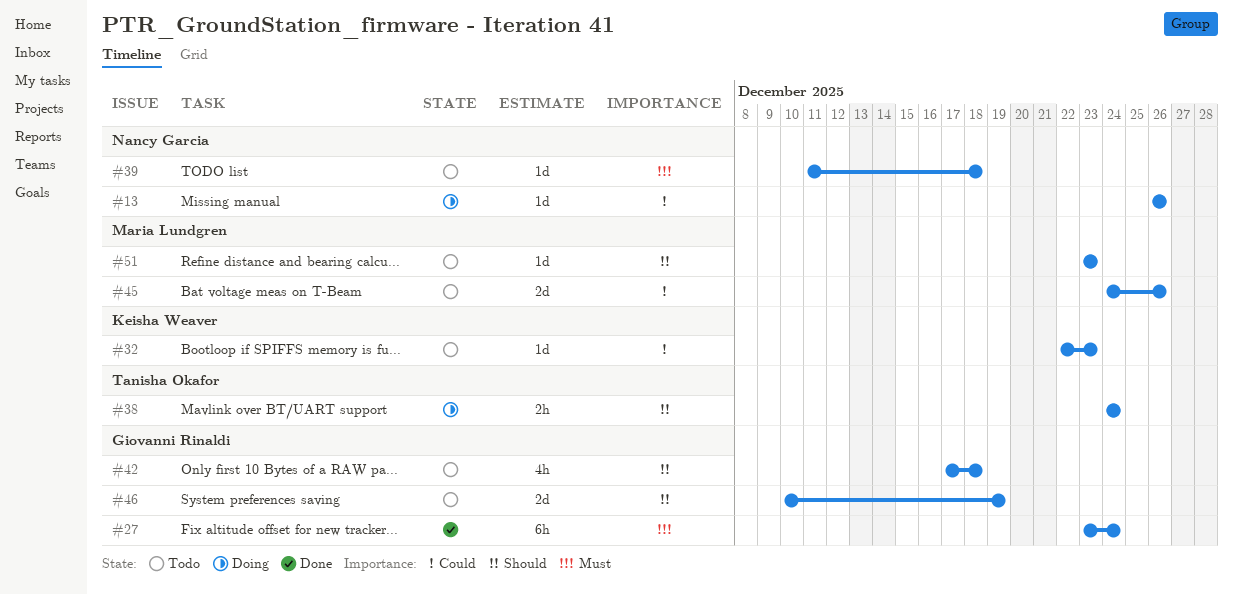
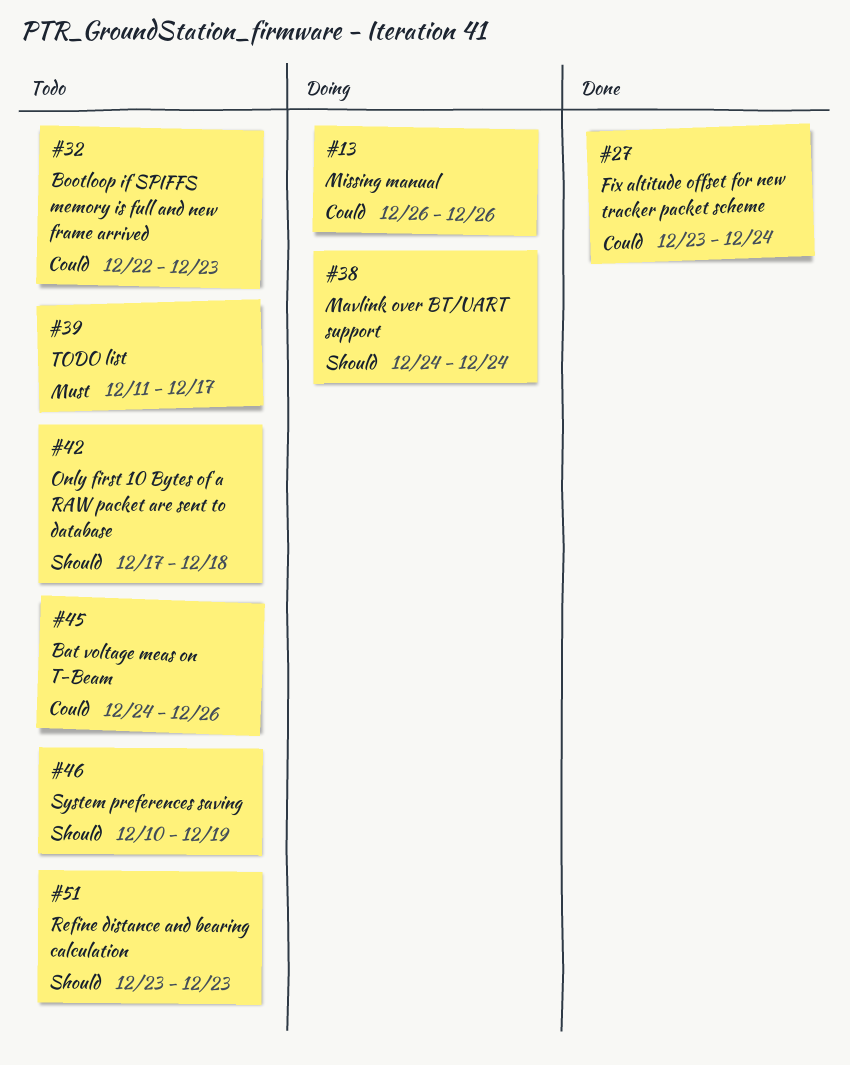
#27, priority: Must -> Could
#39, due: Dec 18 -> Dec 17

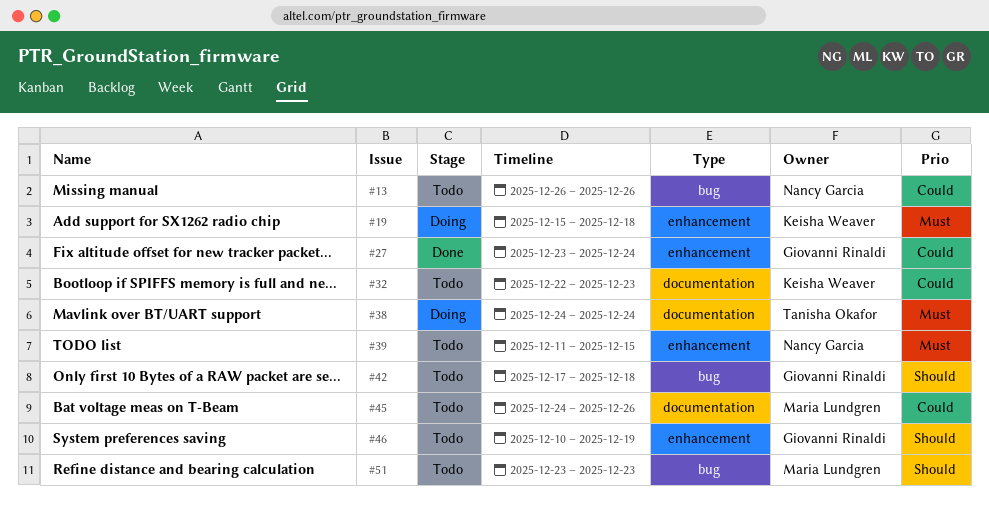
#13, status: Doing -> Todo
#19: none -> present
#38, priority: Should -> Must
#39, due: Dec 17 -> Dec 15

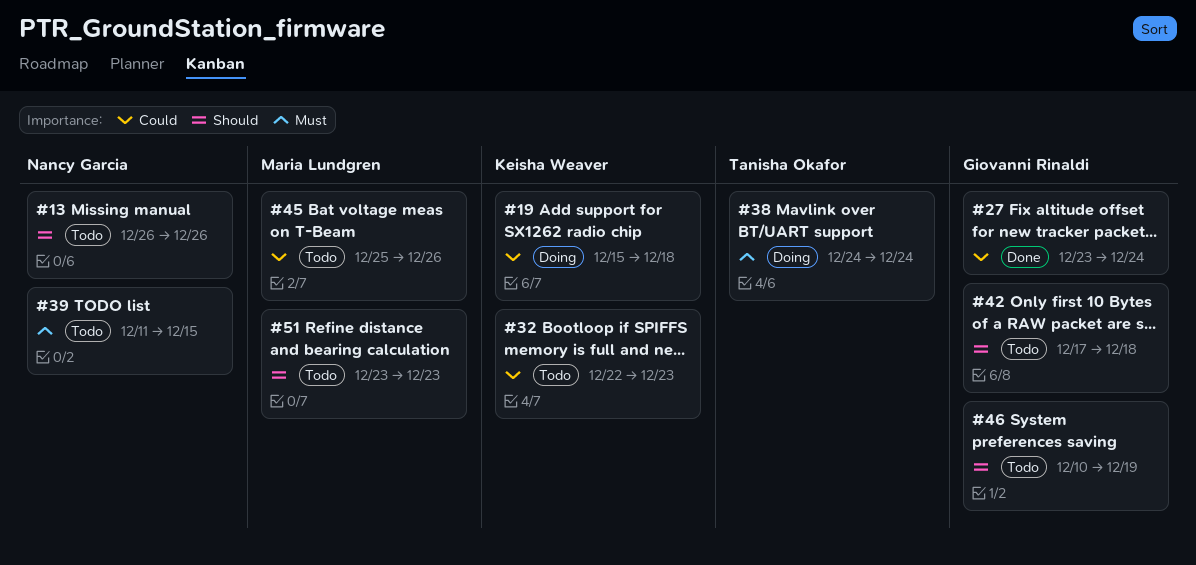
#13, priority: Could -> Should
#19, priority: Must -> Could
#45, start: Dec 24 -> Dec 25

